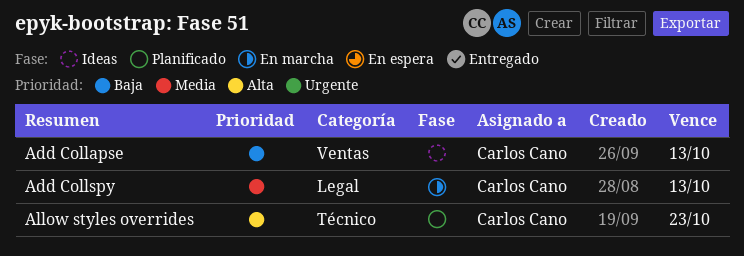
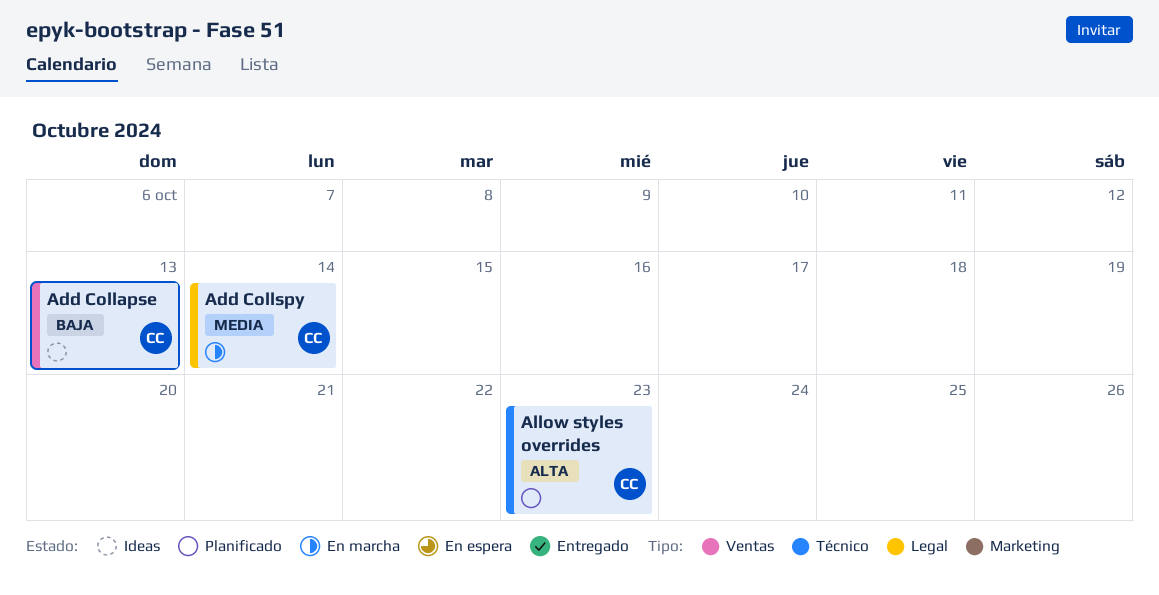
Add Collspy, due: Oct 13 -> Oct 14

